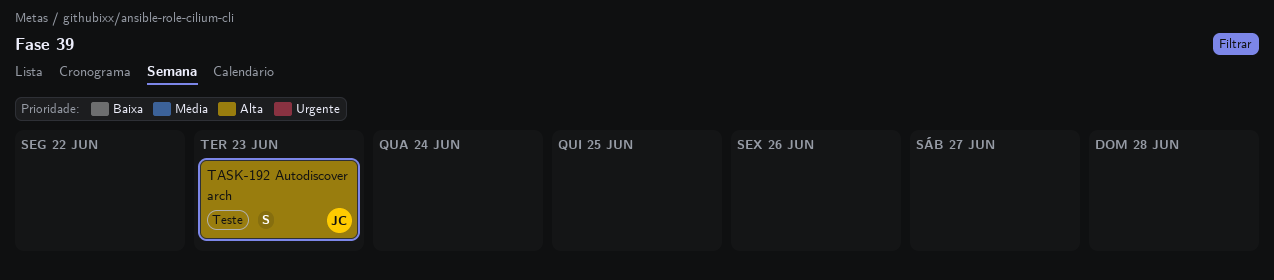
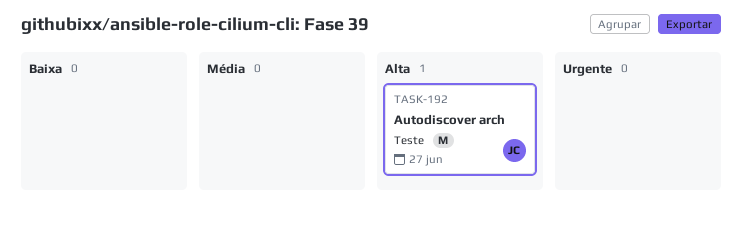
TASK-192, estimate: S -> M
TASK-192, due: Jun 23 -> Jun 27

